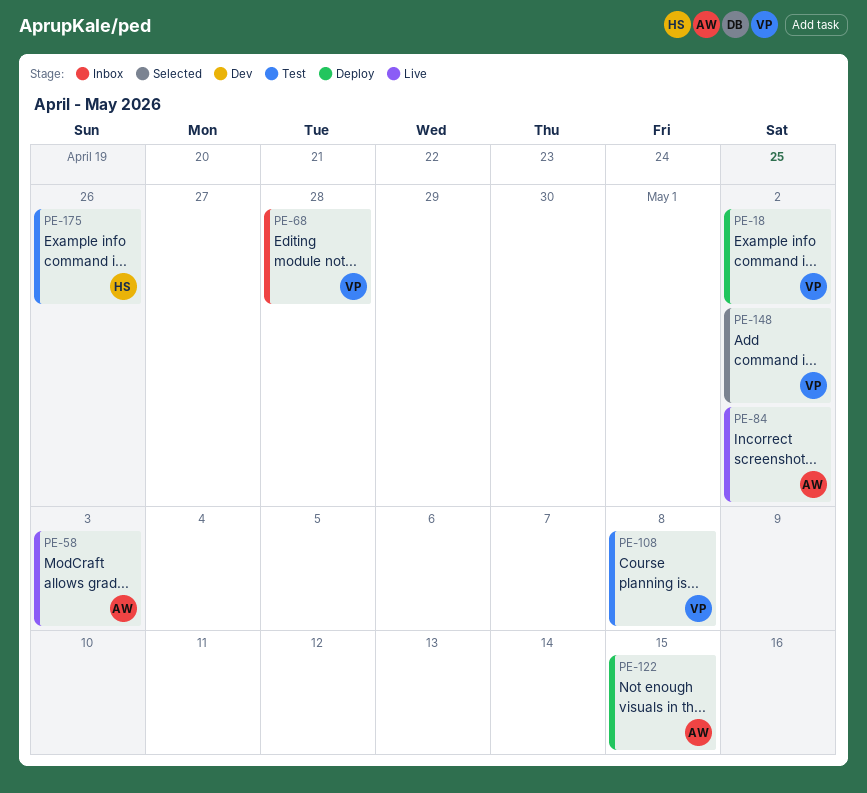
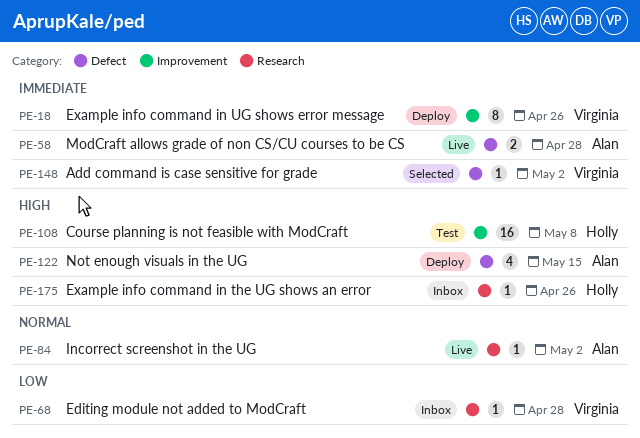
PE-18, due: May 2 -> Apr 26
PE-58, due: May 3 -> Apr 28
PE-108, owner: Virginia -> Holly
PE-175, status: Test -> Inbox

